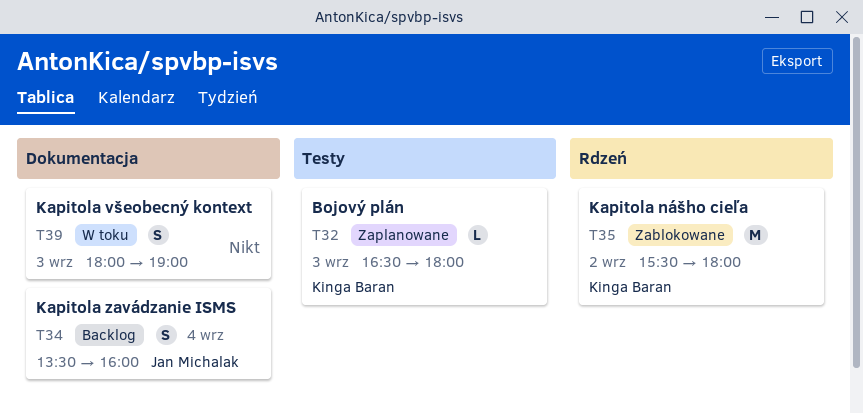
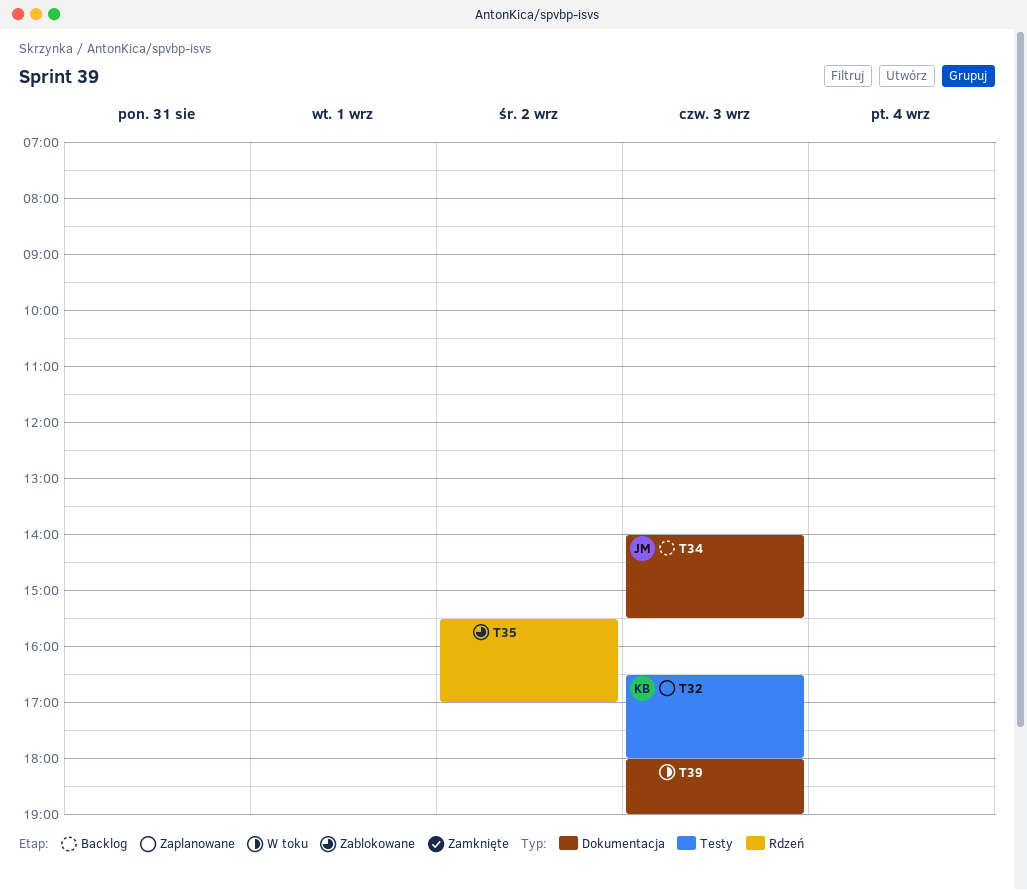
T34, day: Sep 4 -> Sep 3
T34, begins: 13:30 -> 14:00
T34, ends: 16:00 -> 15:30
T35, owner: Kinga Baran -> none
T35, ends: 18:00 -> 17:00

